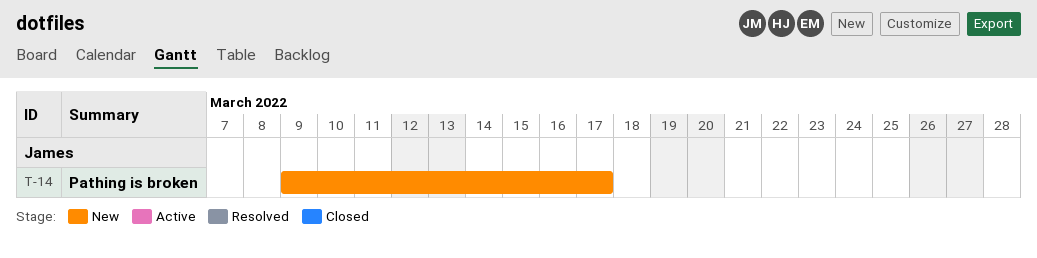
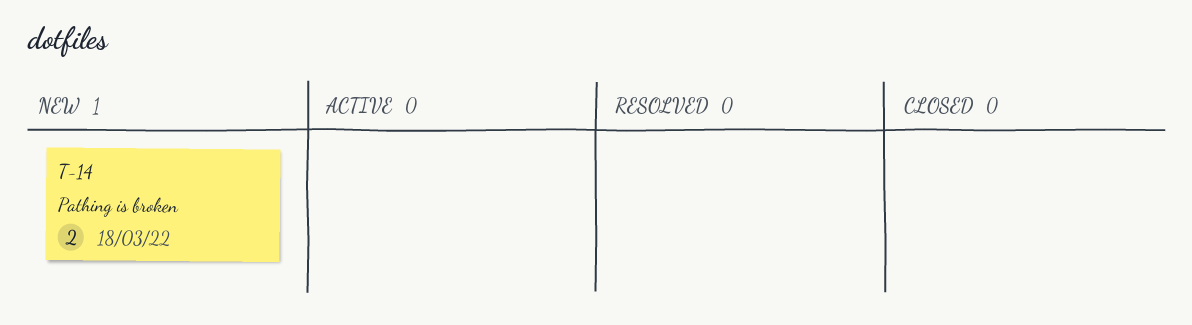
T-14, due: Mar 17 -> Mar 18

